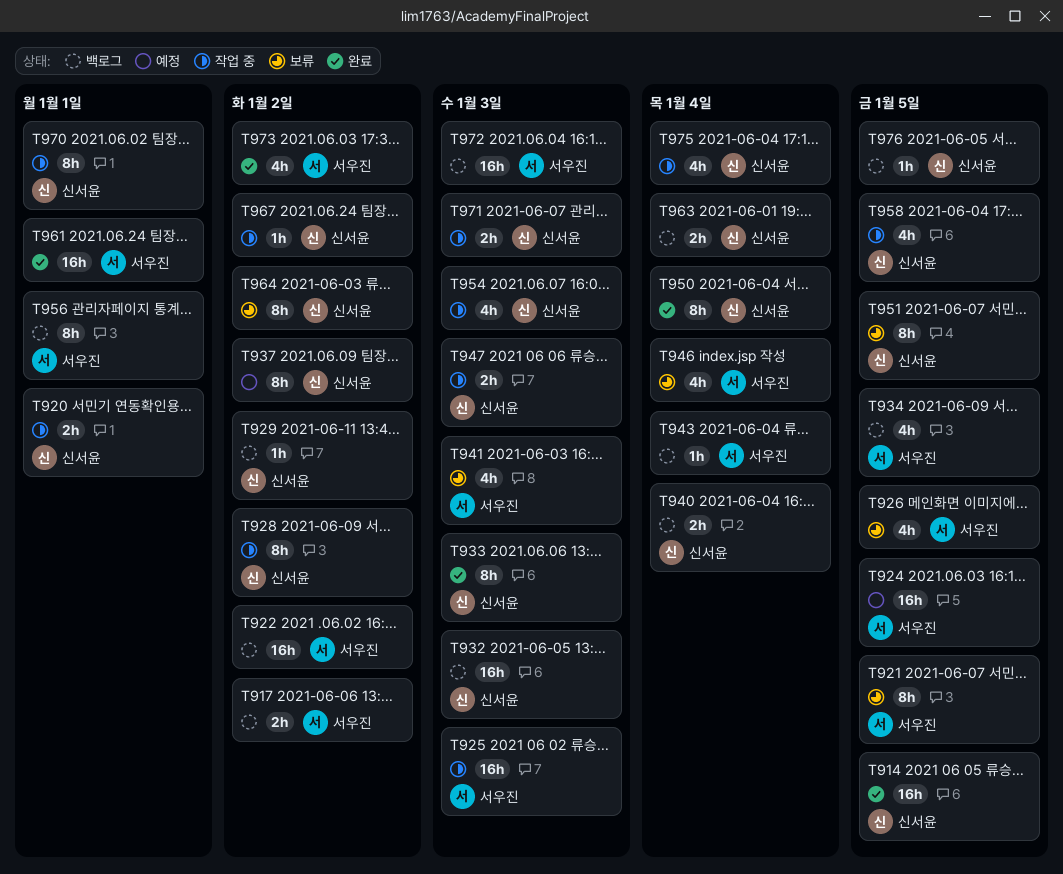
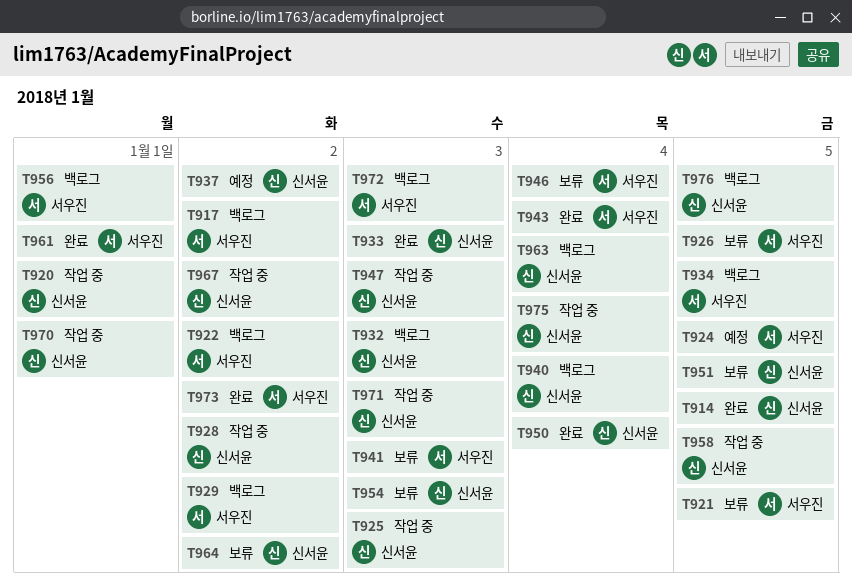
T925, owner: 서우진 -> 신서윤
T929, owner: 신서윤 -> 서우진
T943, status: 백로그 -> 완료
T954, status: 작업 중 -> 보류

